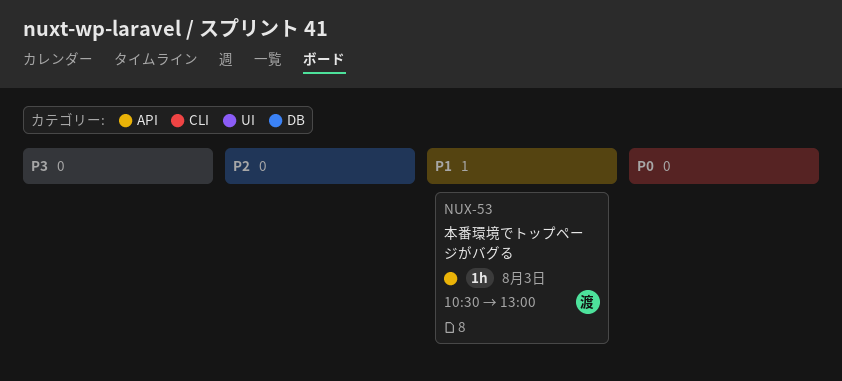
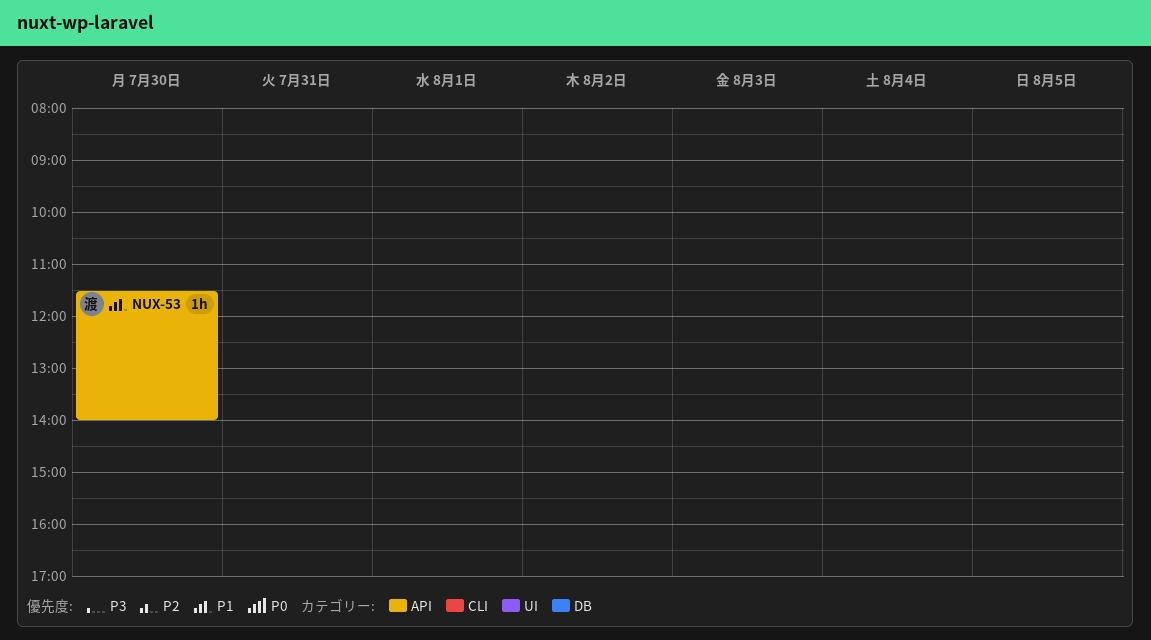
NUX-53, day: Aug 3 -> Jul 30
NUX-53, begins: 10:30 -> 11:30
NUX-53, ends: 13:00 -> 14:00

